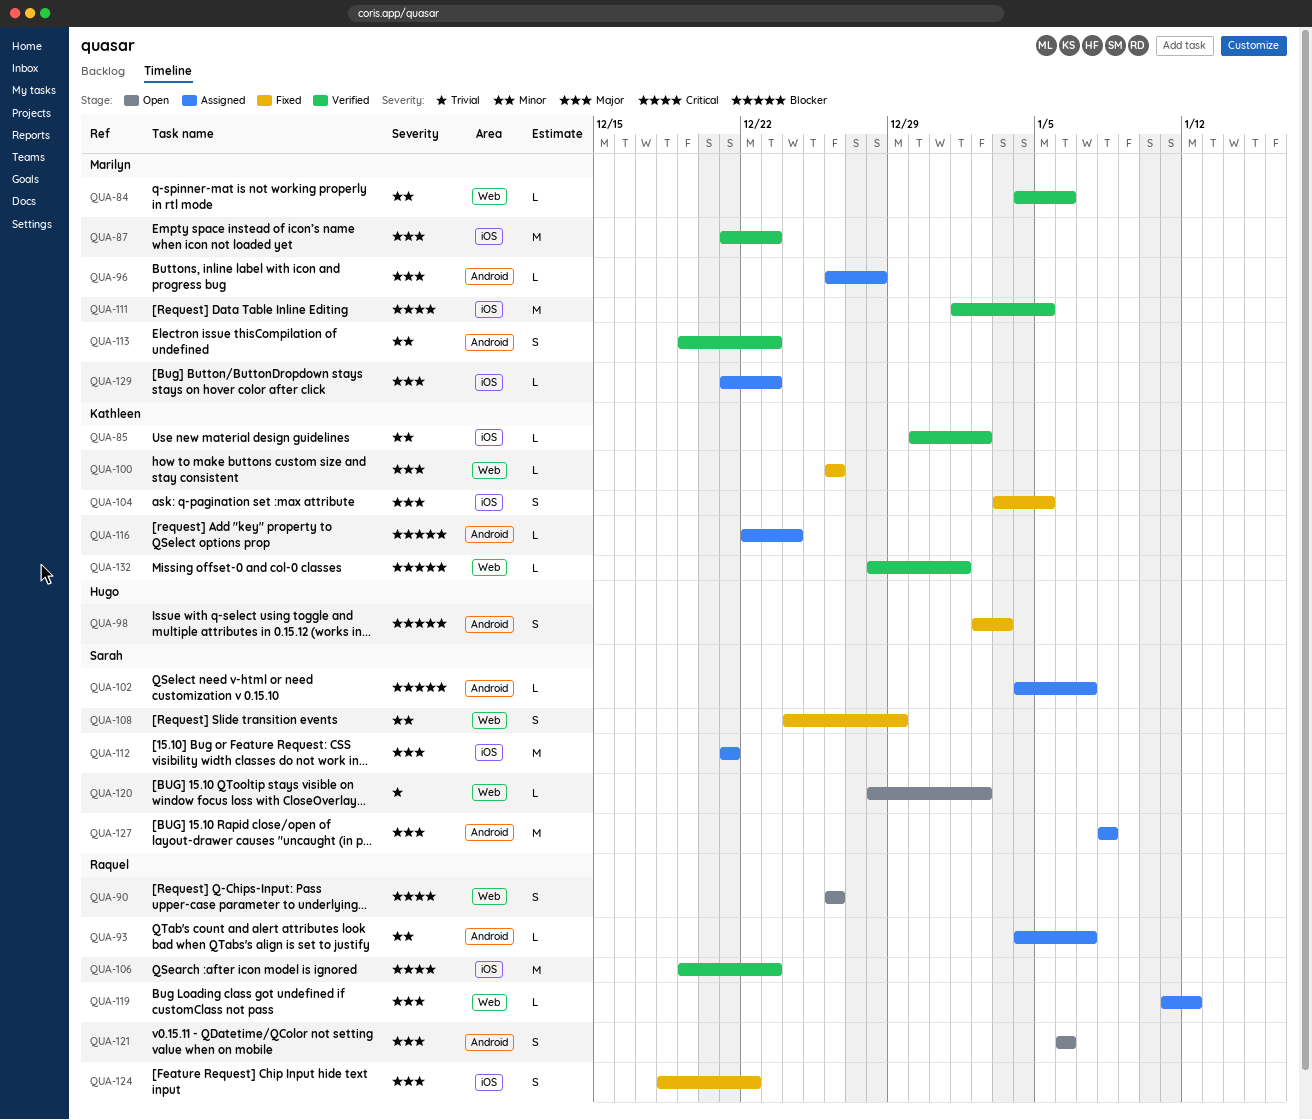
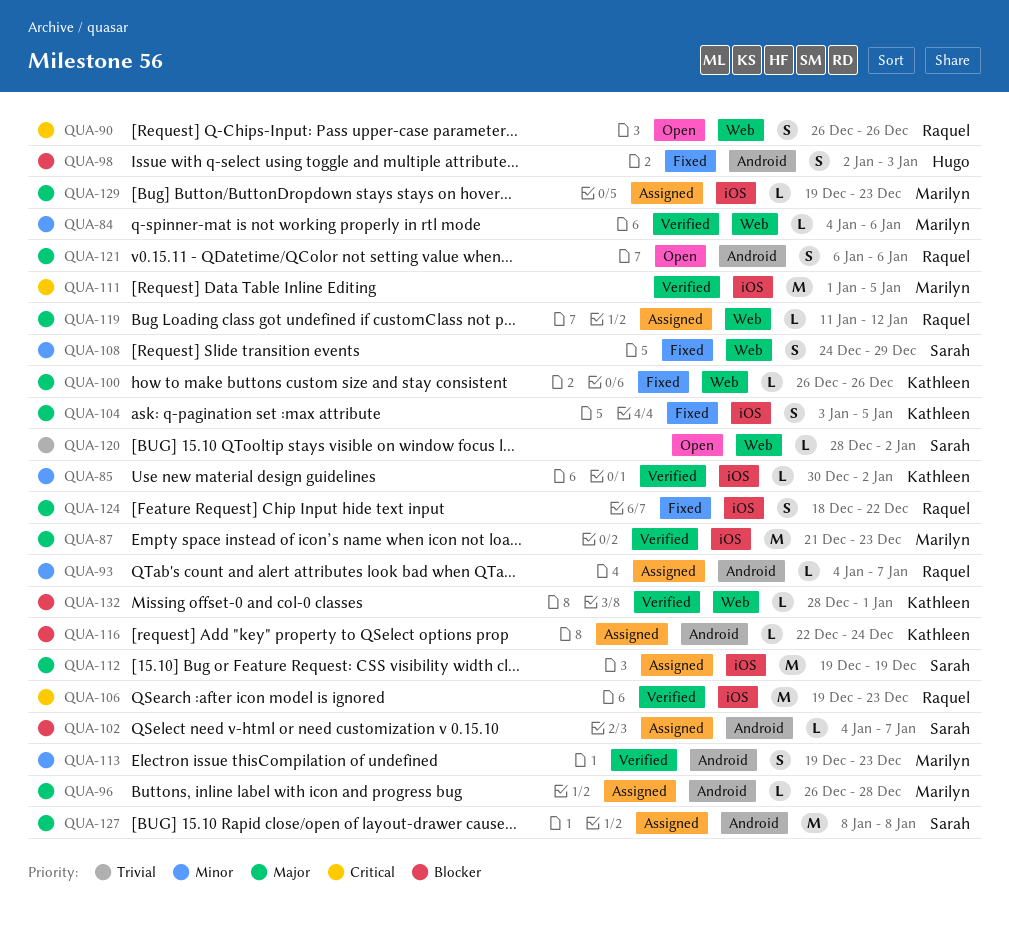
QUA-112, start: Dec 21 -> Dec 19
QUA-112, due: Dec 21 -> Dec 19
QUA-129, start: Dec 21 -> Dec 19

